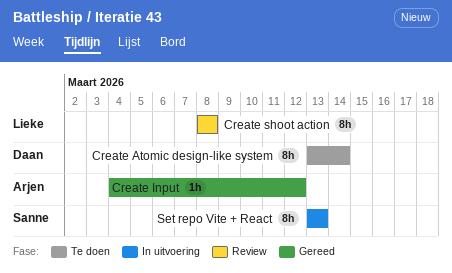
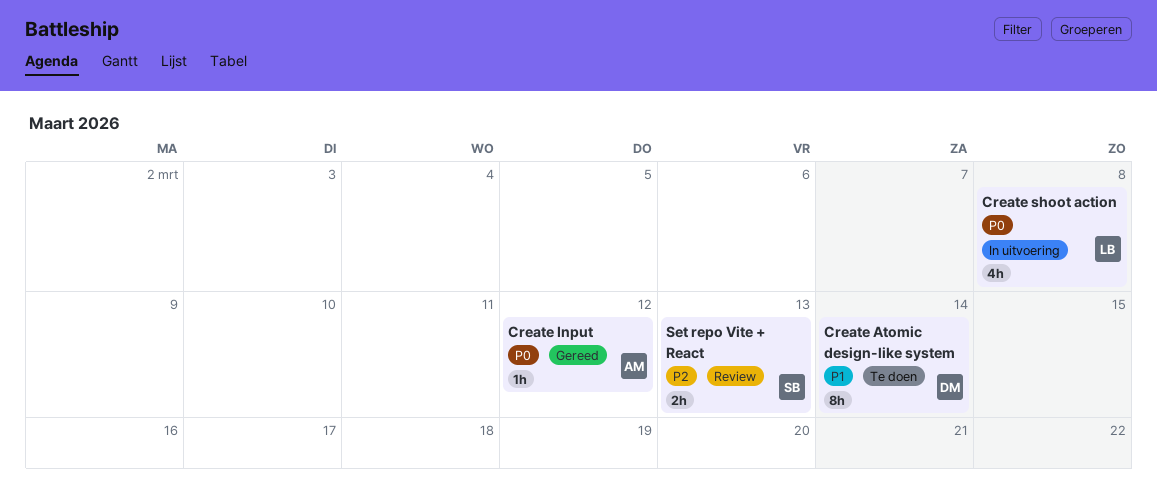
Create shoot action, status: Review -> In uitvoering
Create shoot action, estimate: 8h -> 4h
Set repo Vite + React, status: In uitvoering -> Review
Set repo Vite + React, estimate: 8h -> 2h

